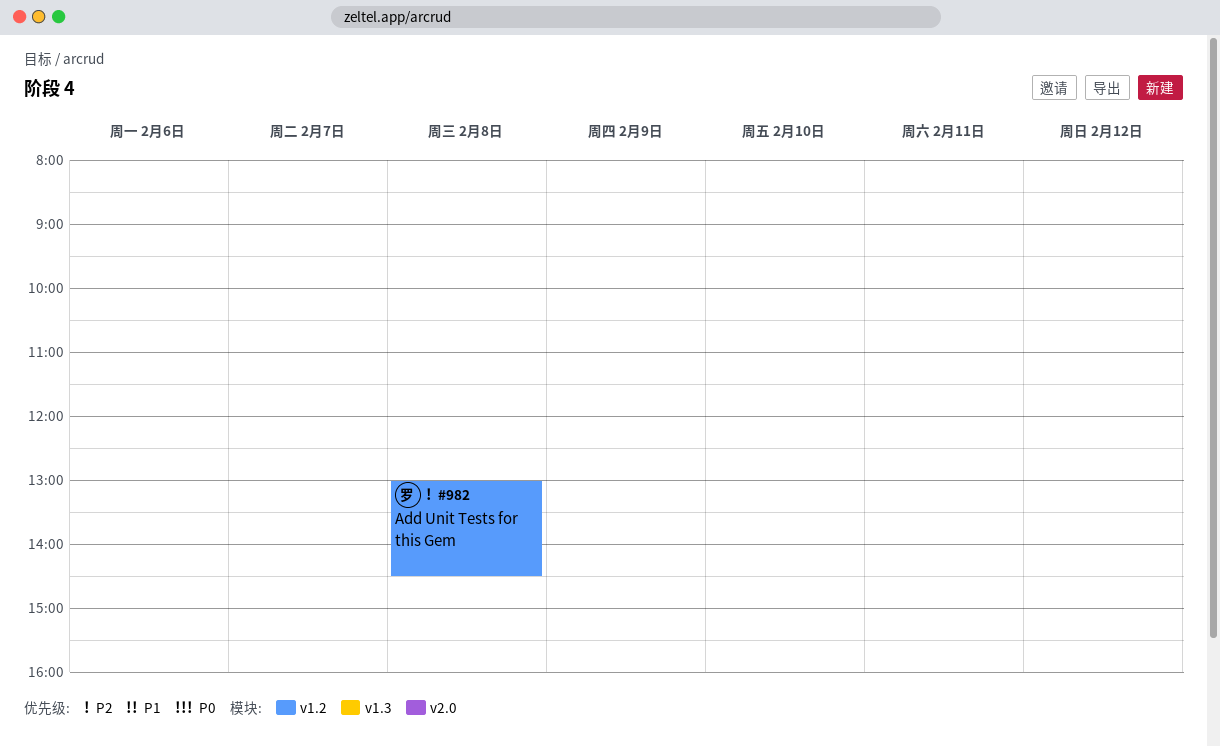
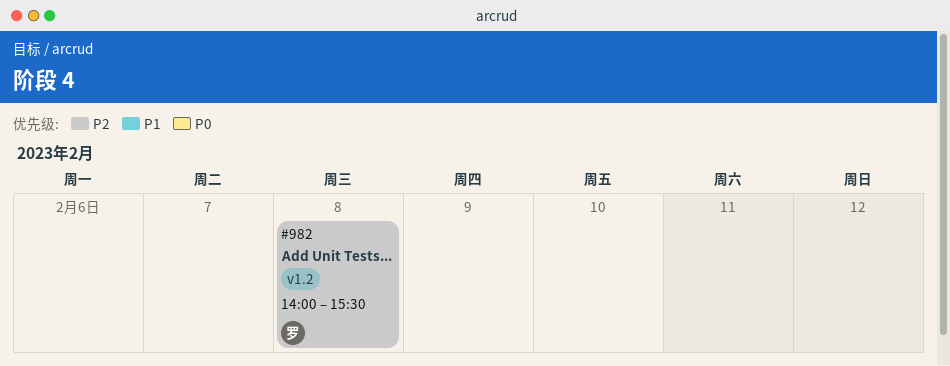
#982, begins: 13:00 -> 14:00
#982, ends: 14:30 -> 15:30

